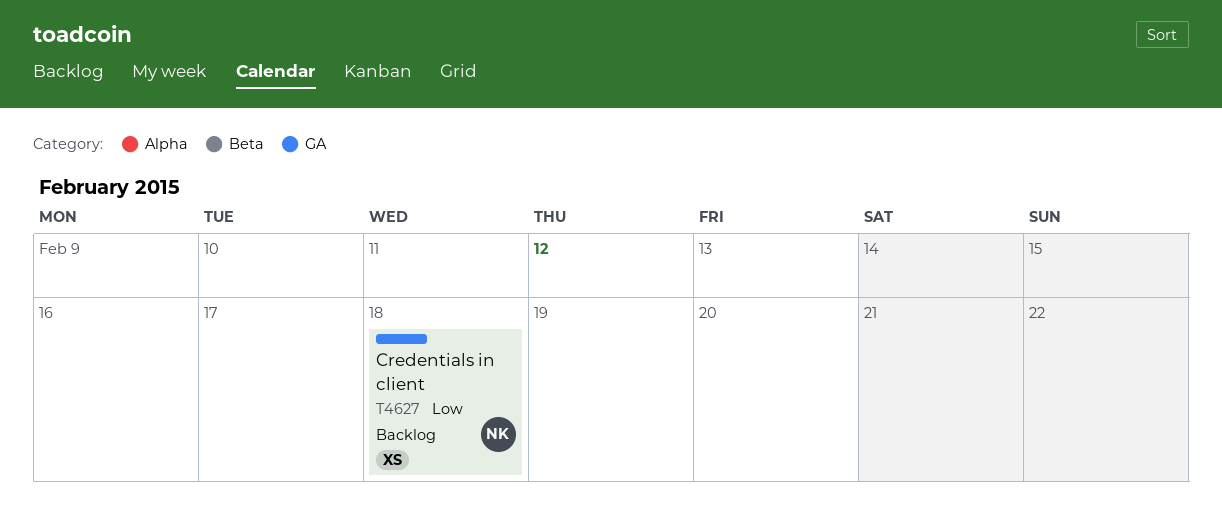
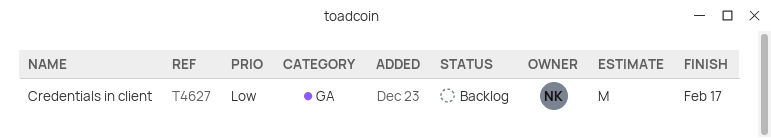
T4627, estimate: XS -> M
T4627, due: Feb 18 -> Feb 17

